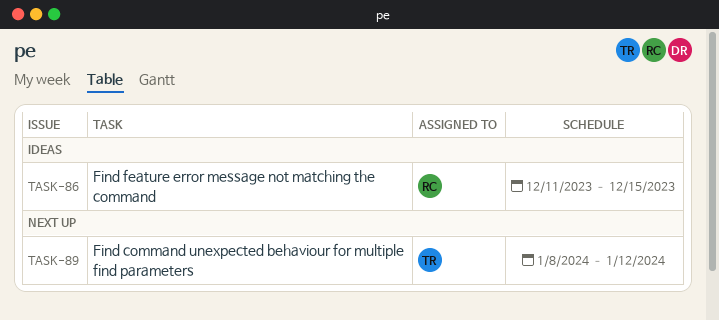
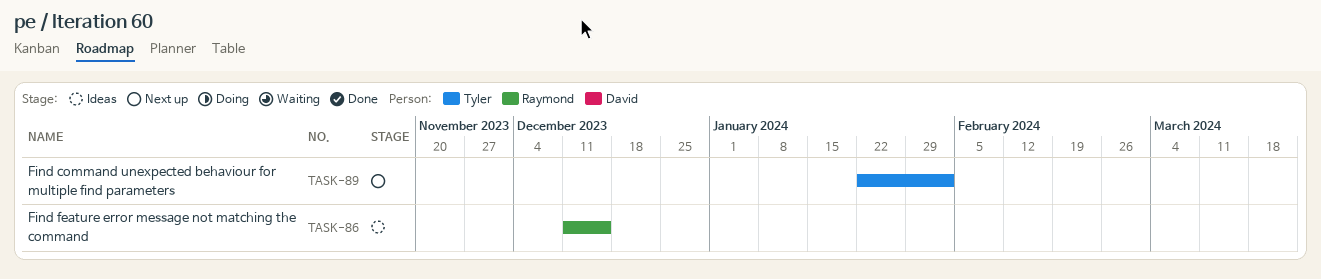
TASK-89, start: Jan 8 -> Jan 22
TASK-89, due: Jan 12 -> Feb 2

